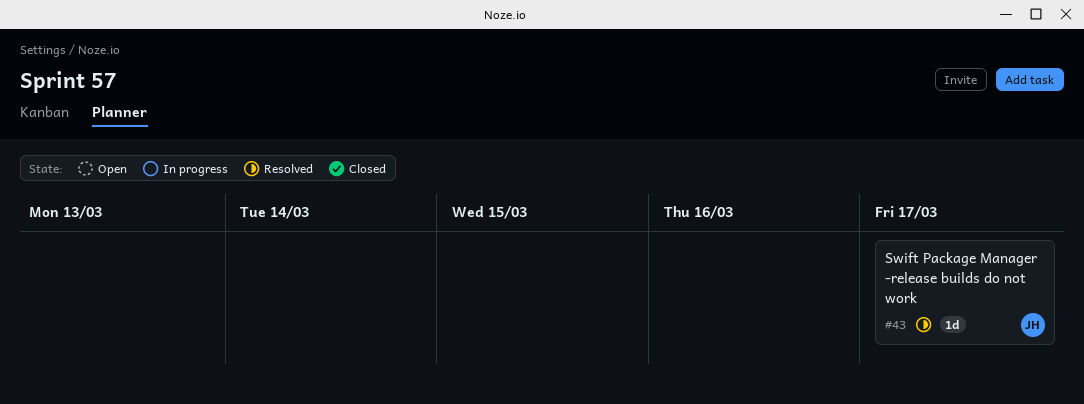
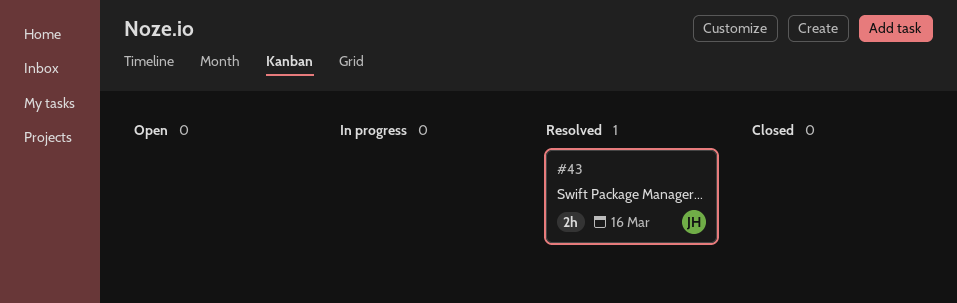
#43, estimate: 1d -> 2h
#43, due: Mar 17 -> Mar 16

